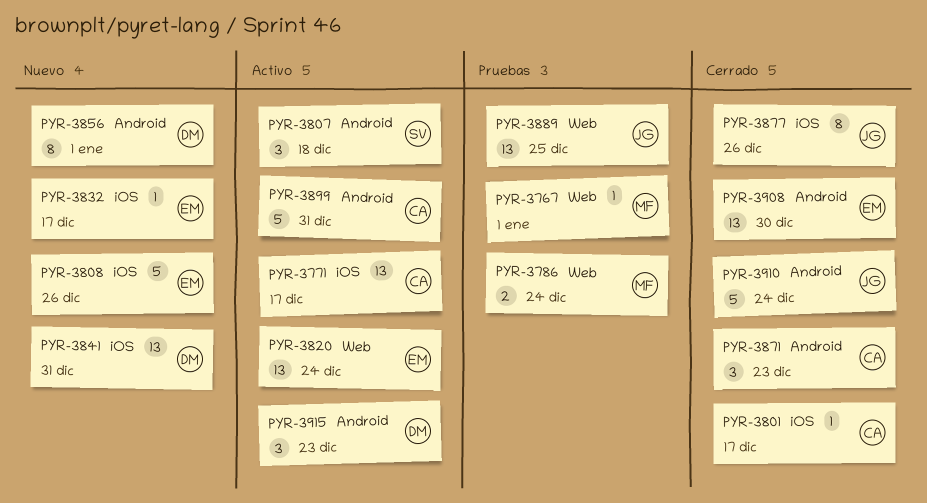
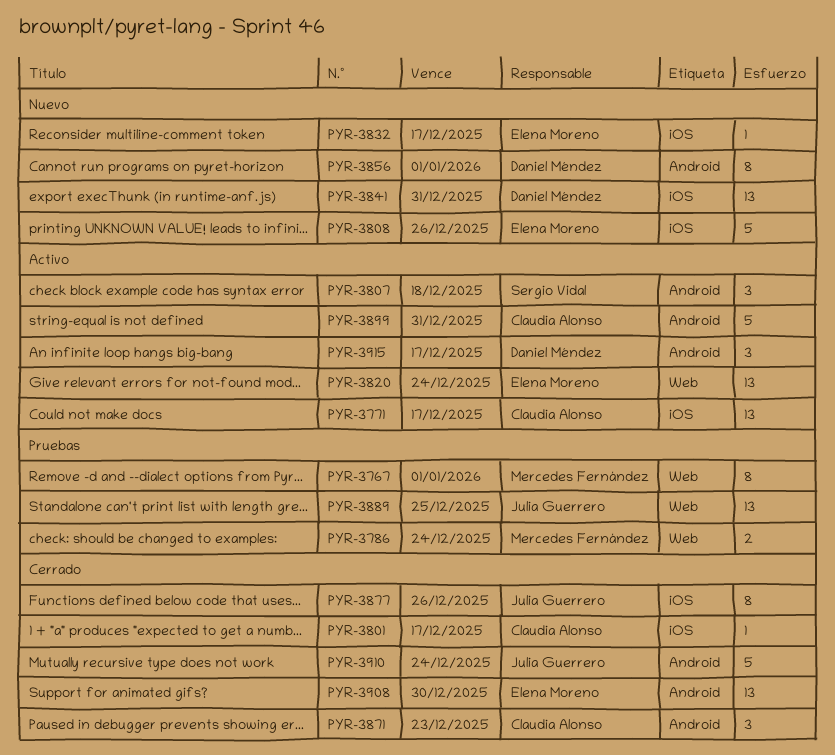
PYR-3767, estimate: 1 -> 8
PYR-3915, due: Dec 23 -> Dec 17

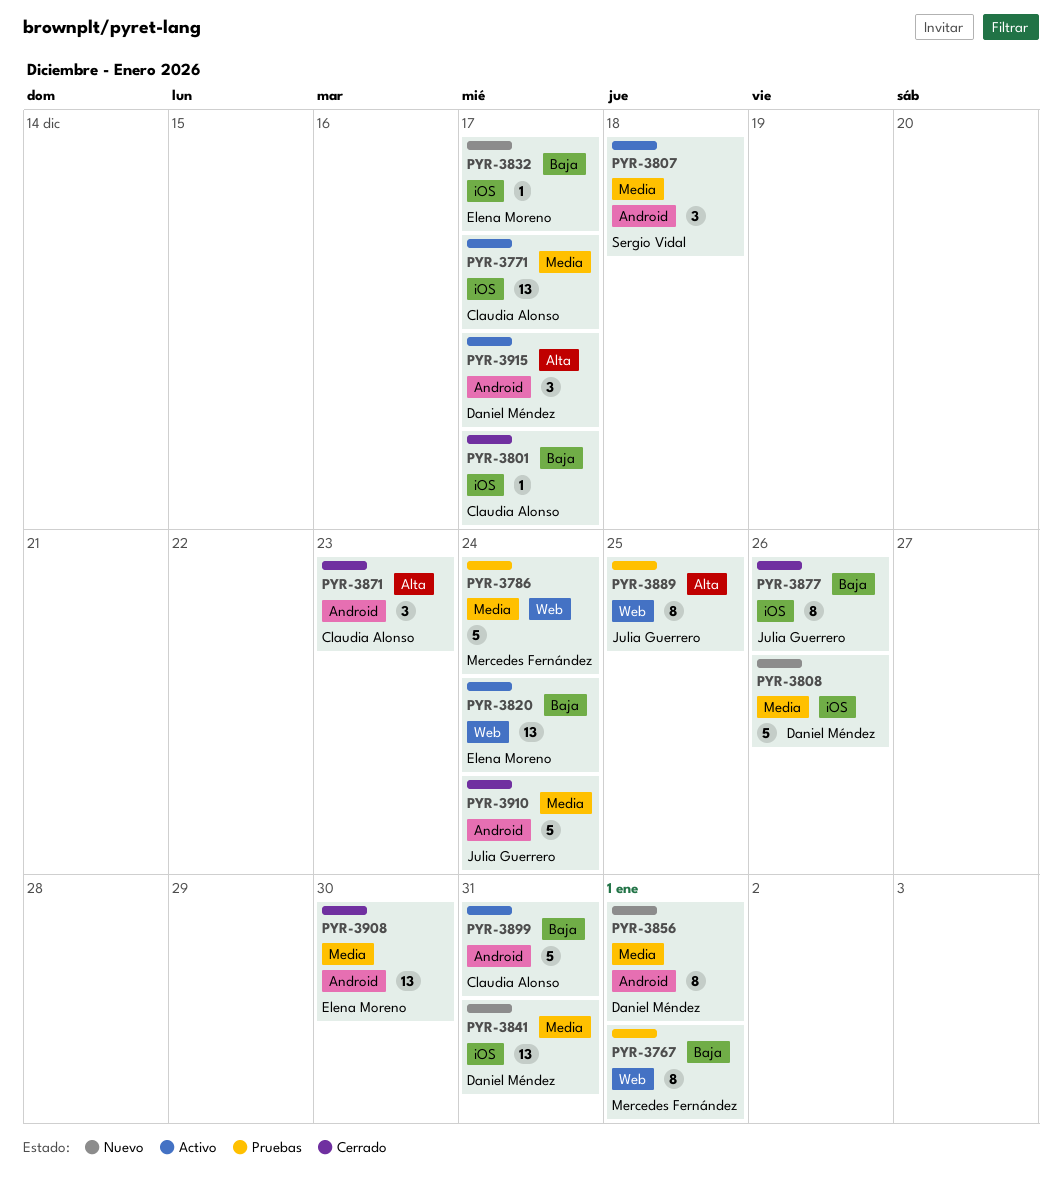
PYR-3786, estimate: 2 -> 5
PYR-3808, owner: Elena Moreno -> Daniel Méndez
PYR-3889, estimate: 13 -> 8

